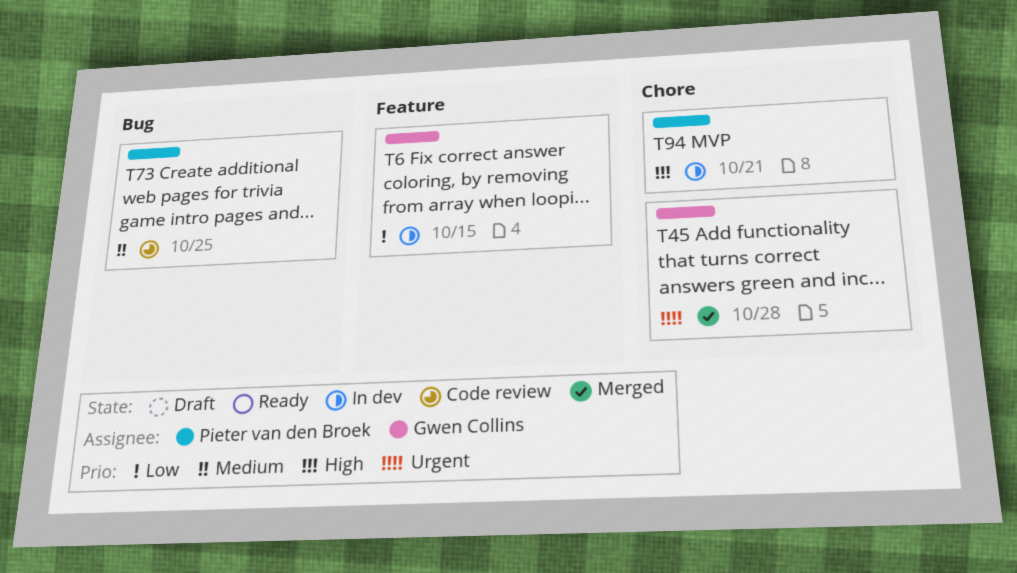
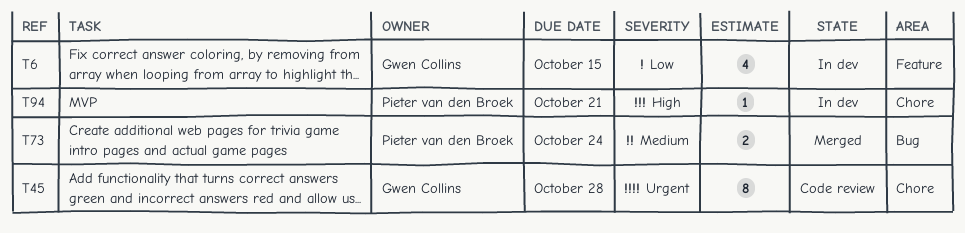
T45, status: Merged -> Code review
T73, status: Code review -> Merged
T73, due: Oct 25 -> Oct 24

